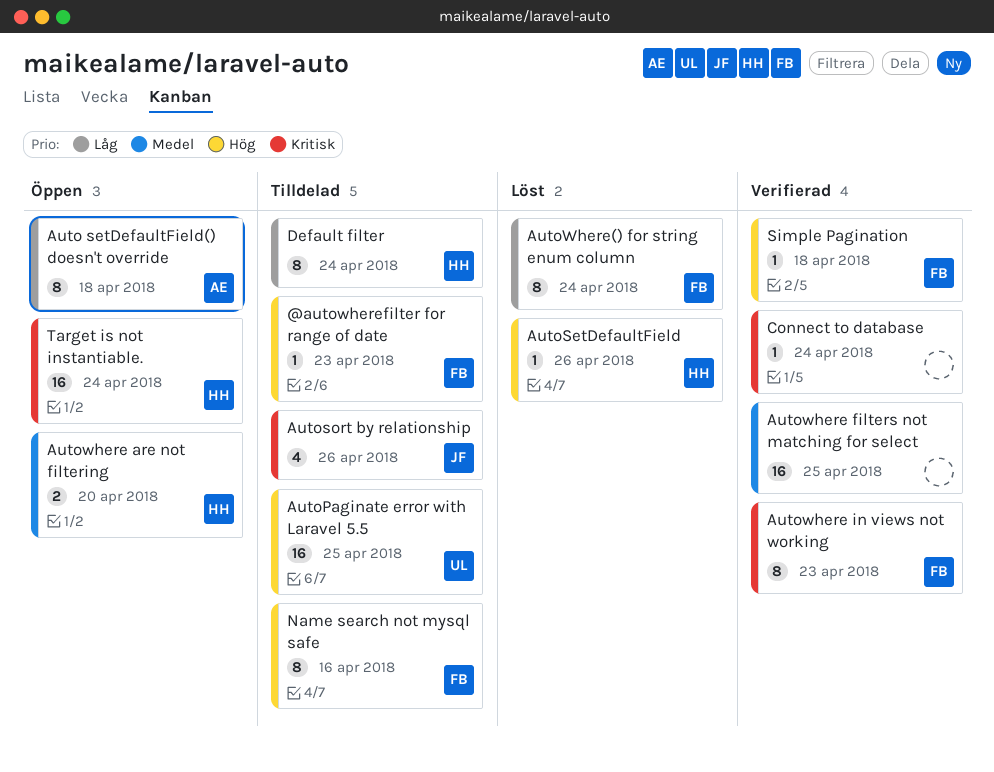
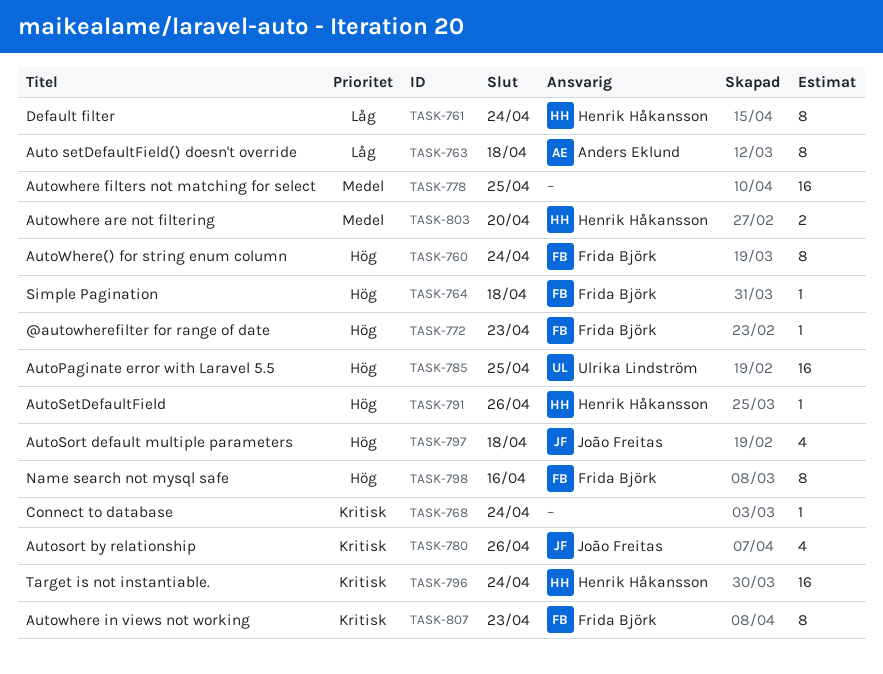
AutoSort default multiple parameters: none -> present
AutoWhere() for string enum column, priority: Låg -> Hög

